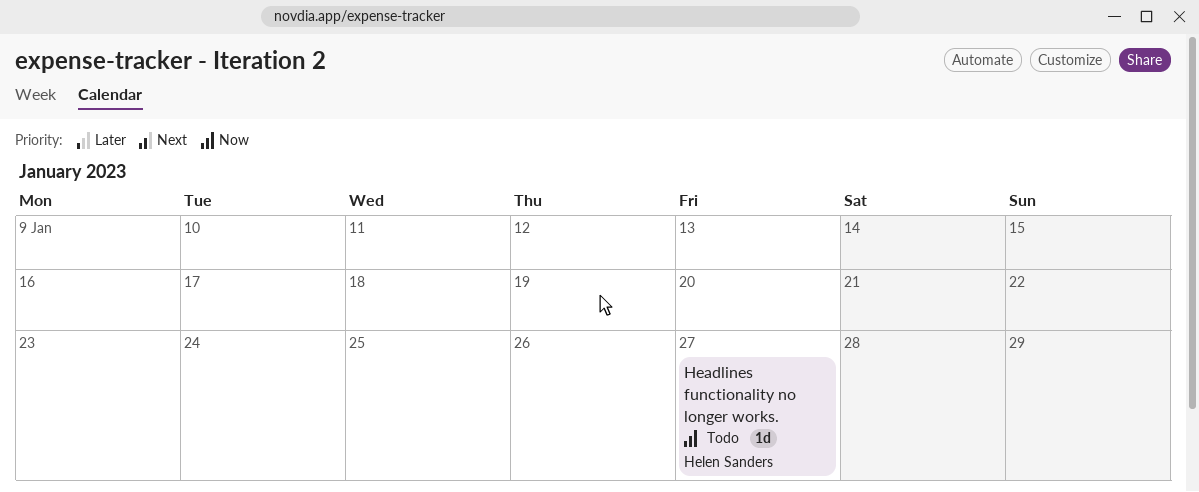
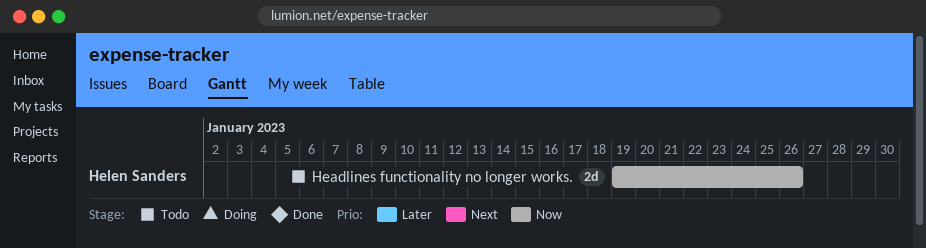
Headlines functionality no longer works., estimate: 1d -> 2d
Headlines functionality no longer works., due: Jan 27 -> Jan 26

